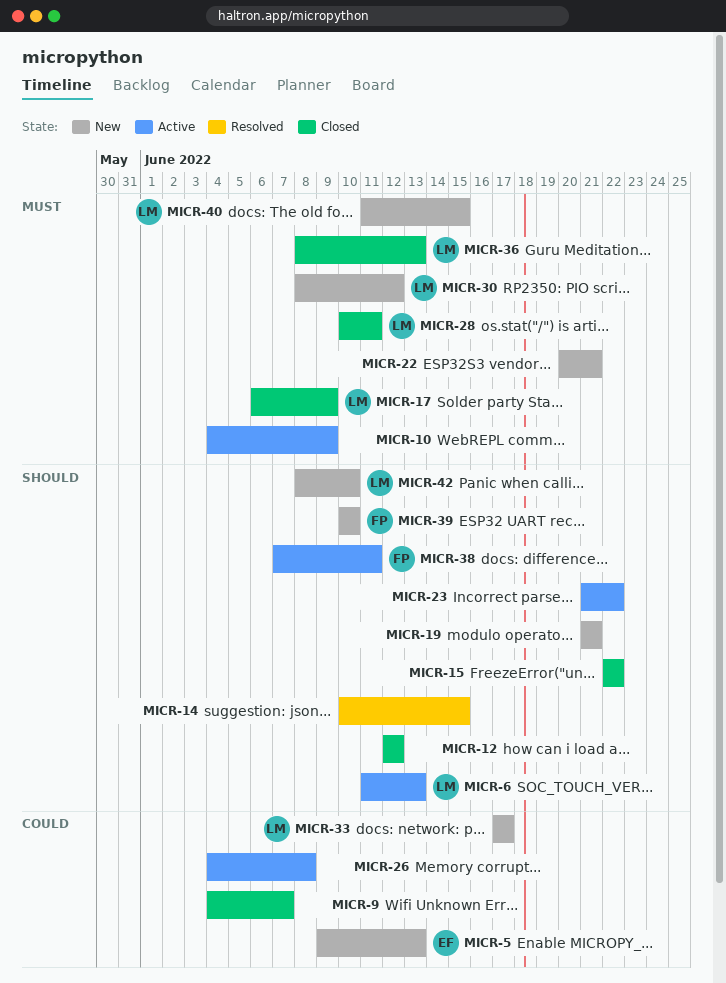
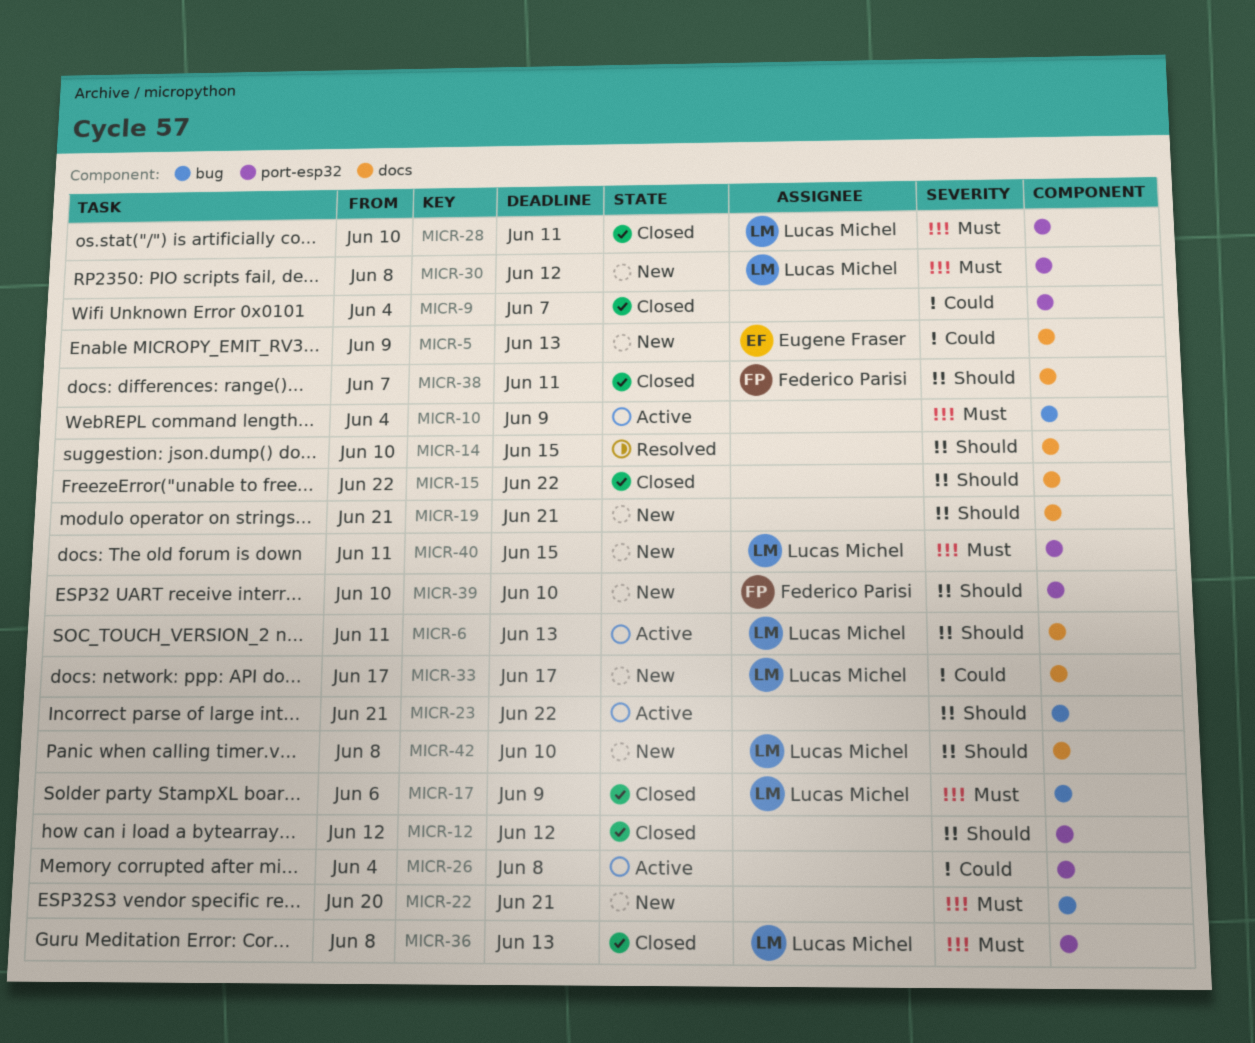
MICR-38, status: Active -> Closed

